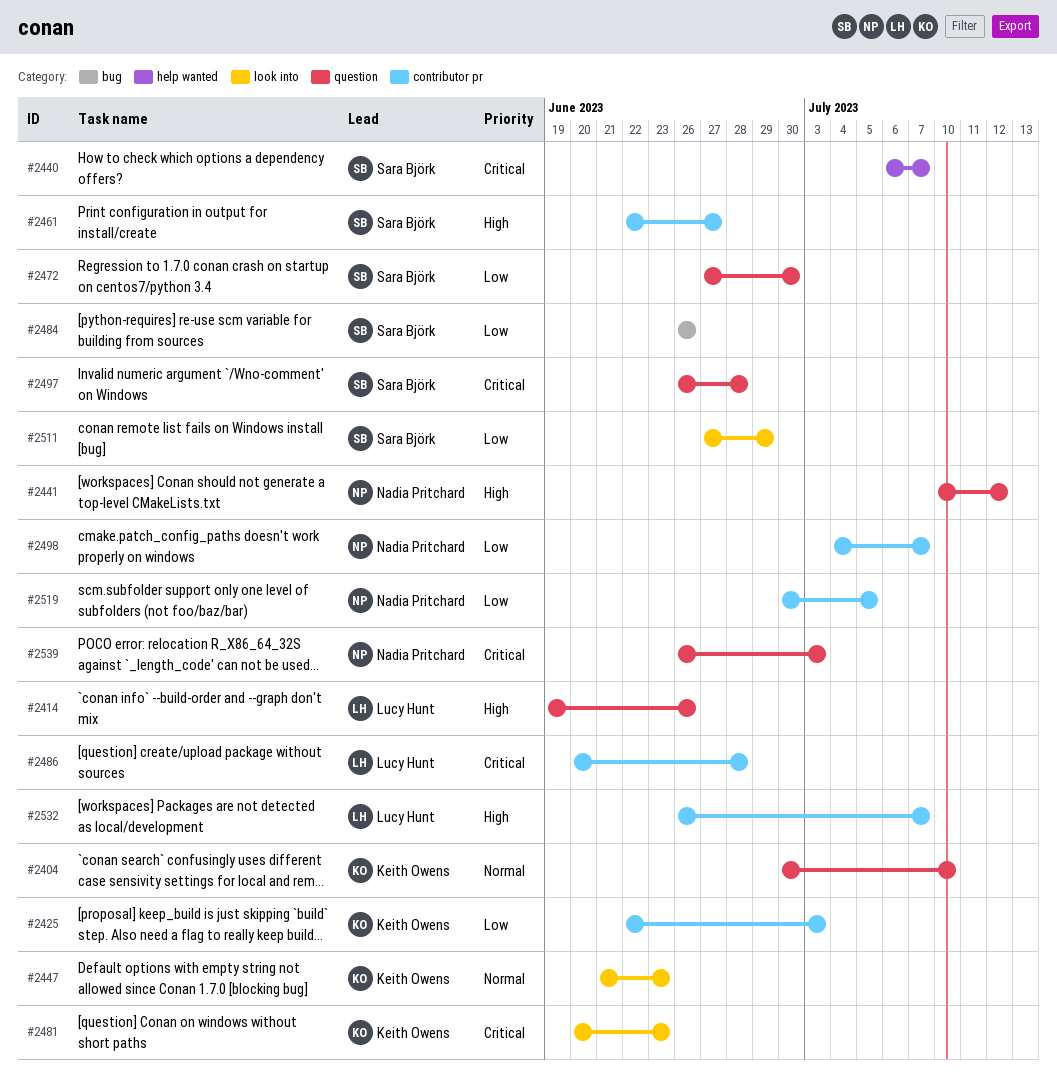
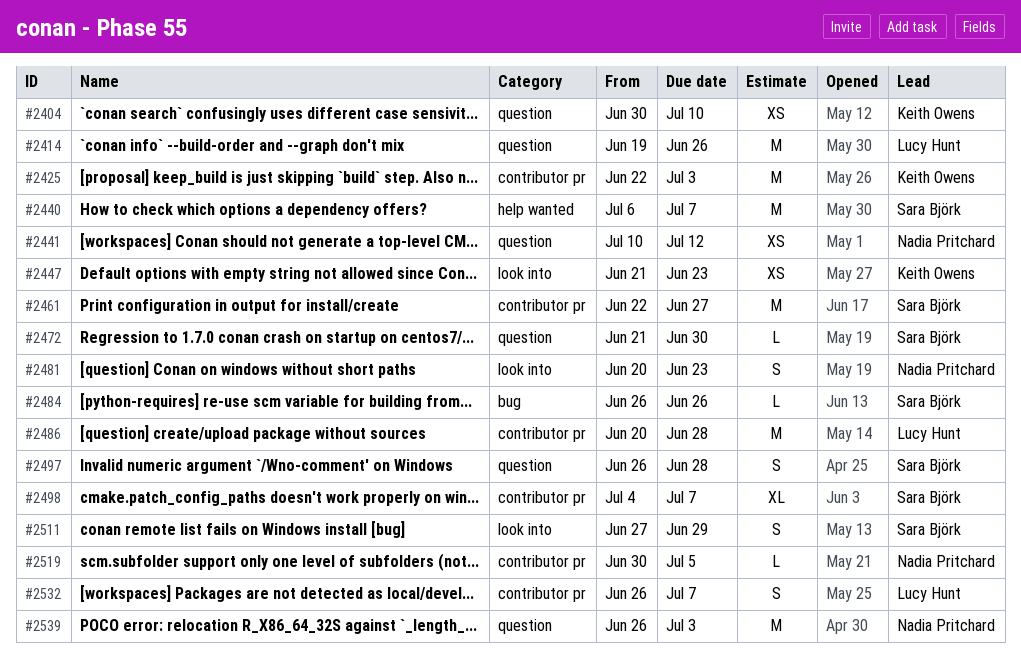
#2472, start: Jun 27 -> Jun 21
#2481, owner: Keith Owens -> Nadia Pritchard
#2498, owner: Nadia Pritchard -> Sara Björk

